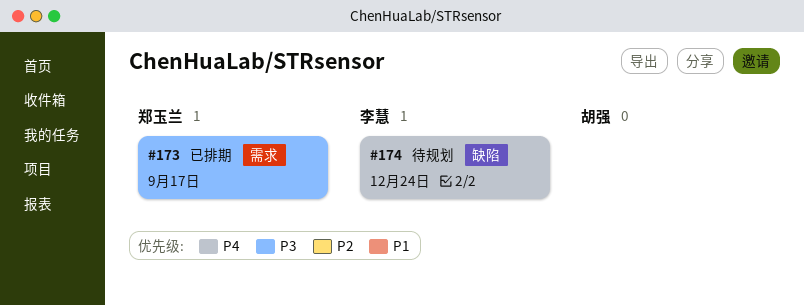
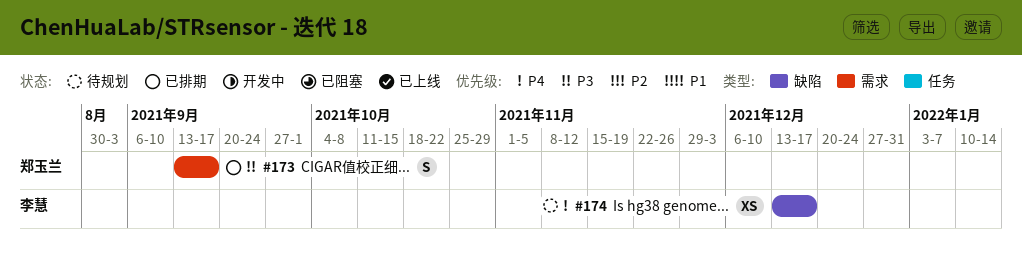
#174, due: Dec 24 -> Dec 17

